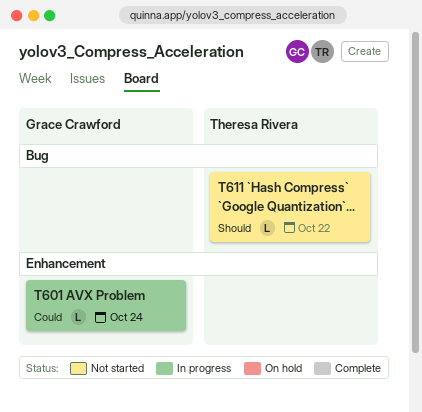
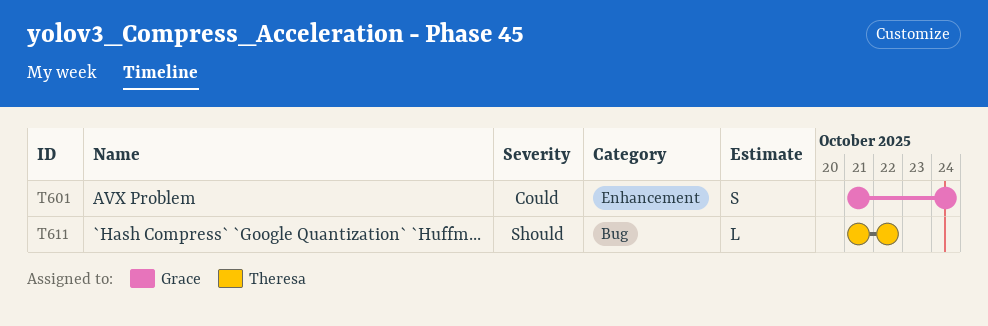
T601, estimate: L -> S

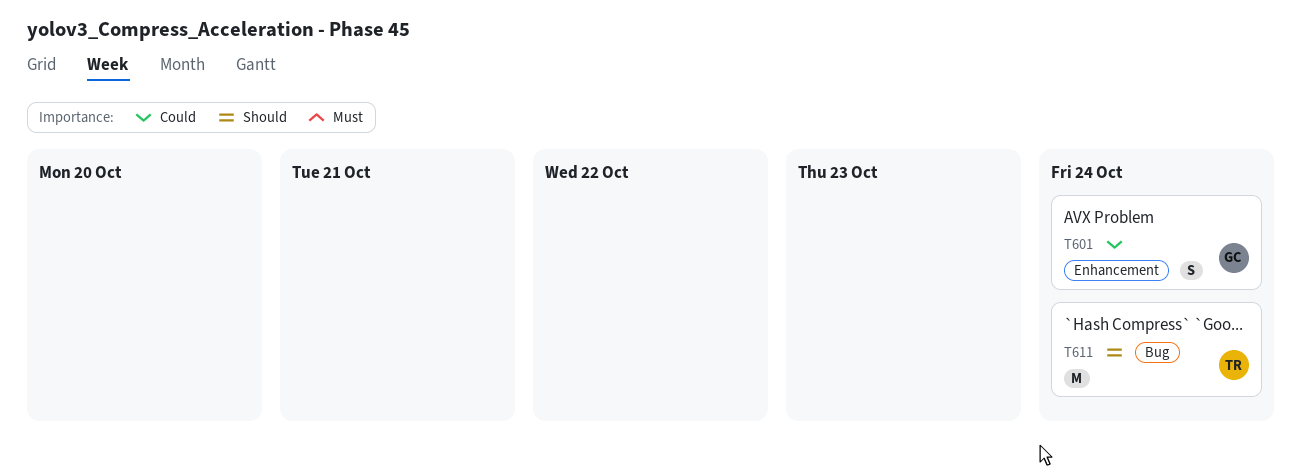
T611, estimate: L -> M
T611, due: Oct 22 -> Oct 24

